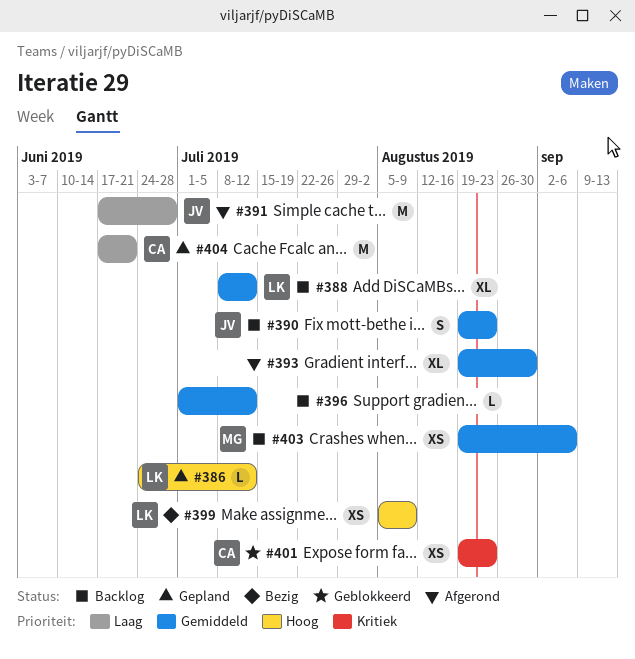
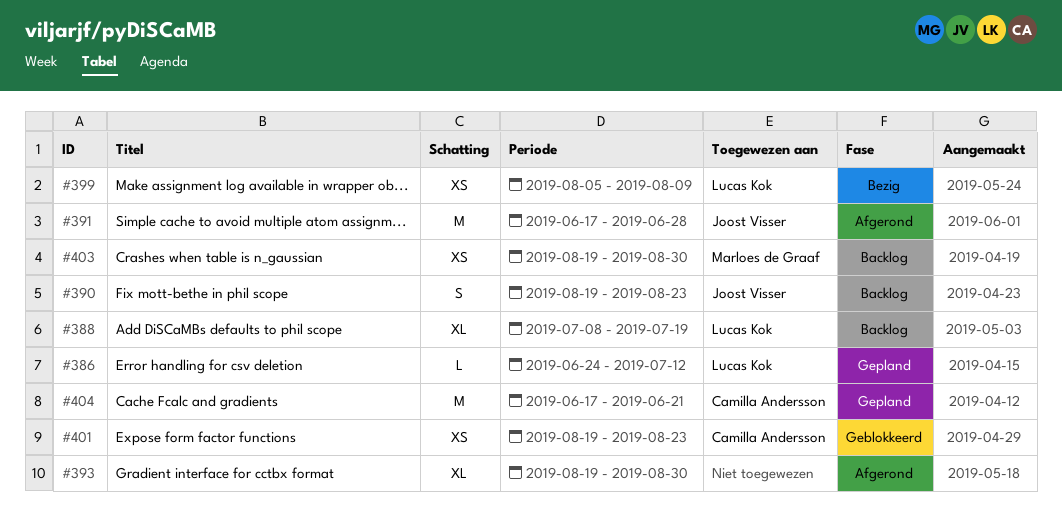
#388, due: Jul 12 -> Jul 19
#396: present -> none
#403, due: Sep 6 -> Aug 30

